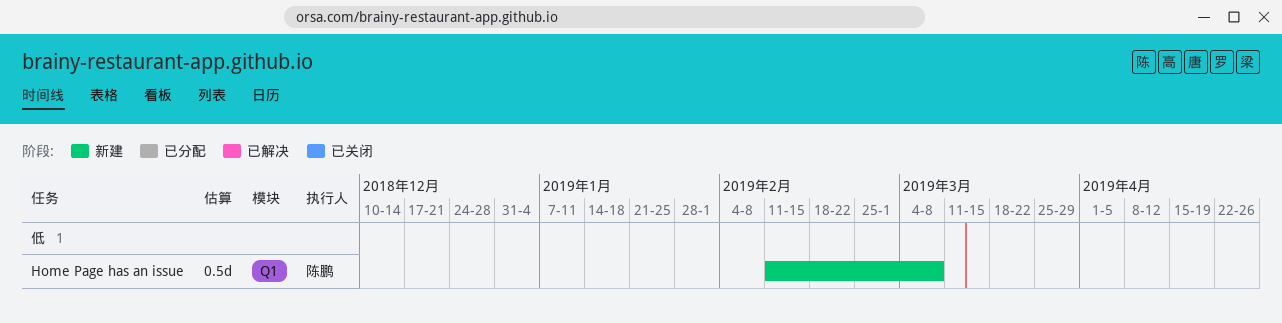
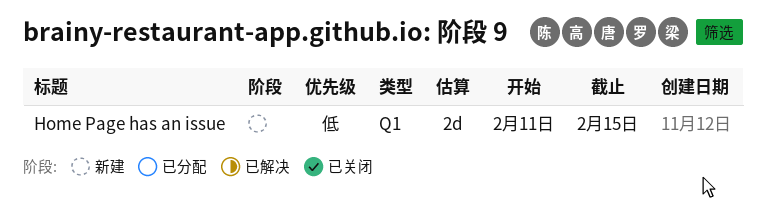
Home Page has an issue, estimate: 0.5d -> 2d
Home Page has an issue, due: Mar 8 -> Feb 15

